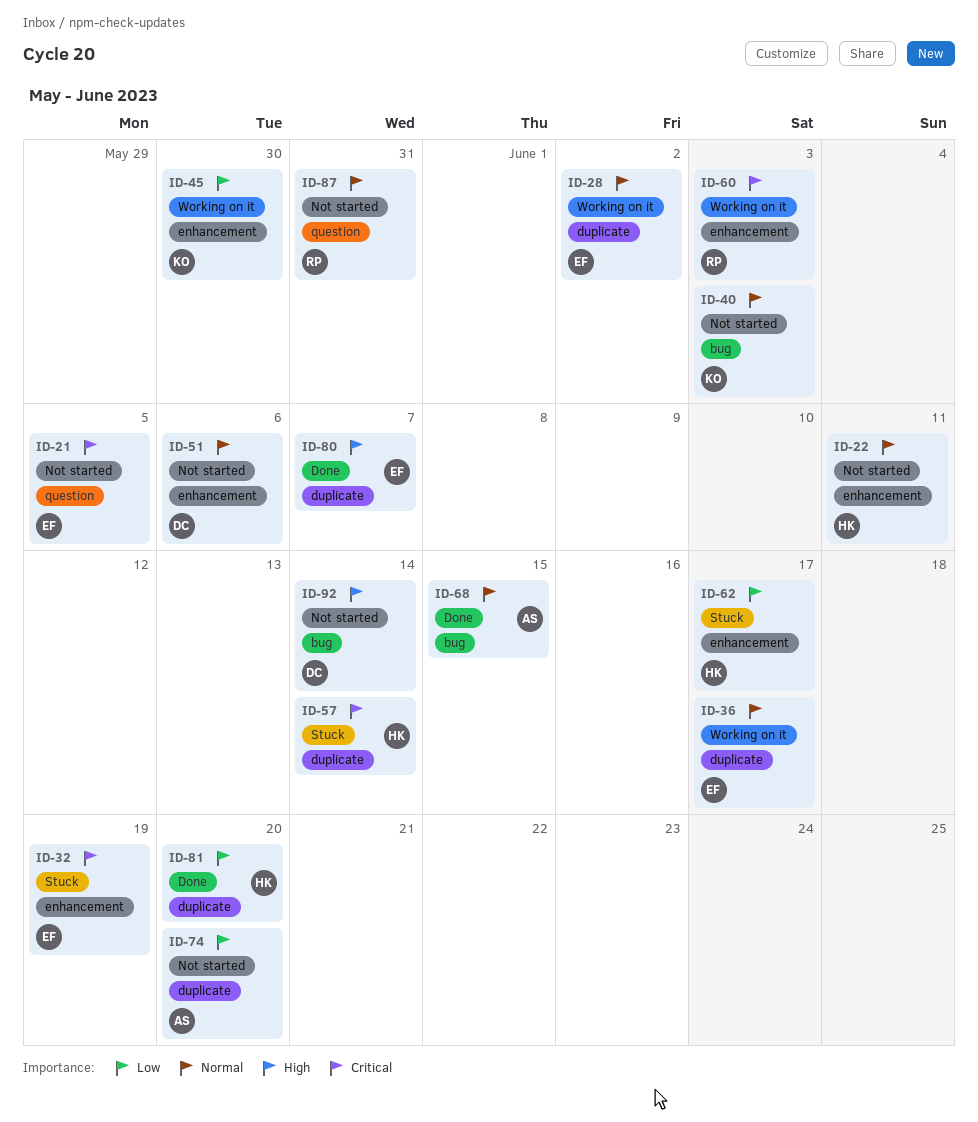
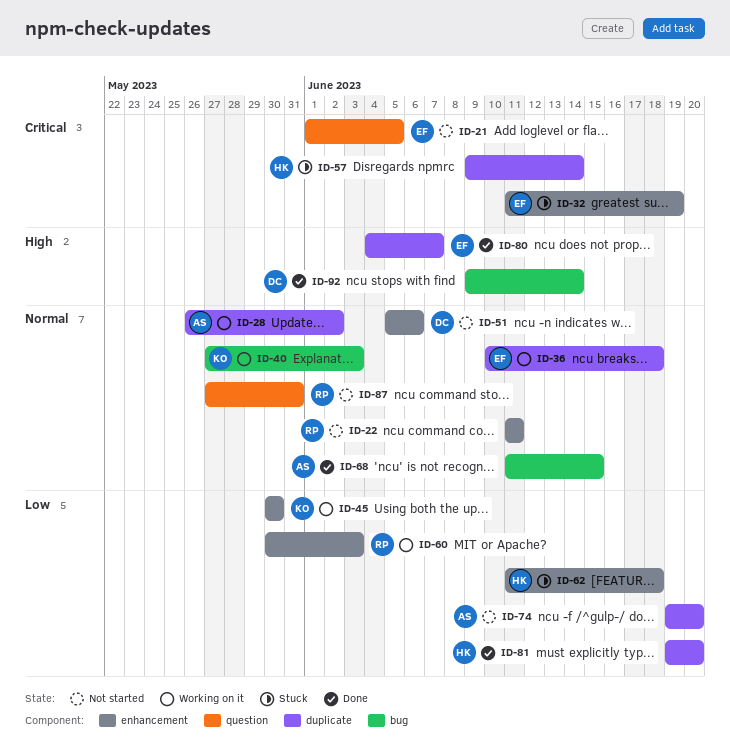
ID-22, owner: HK -> RP
ID-28, owner: EF -> AS
ID-36, due: Jun 17 -> Jun 18
ID-40, status: Not started -> Working on it
ID-60, priority: Critical -> Low
ID-62, due: Jun 17 -> Jun 18
ID-92, status: Not started -> Done

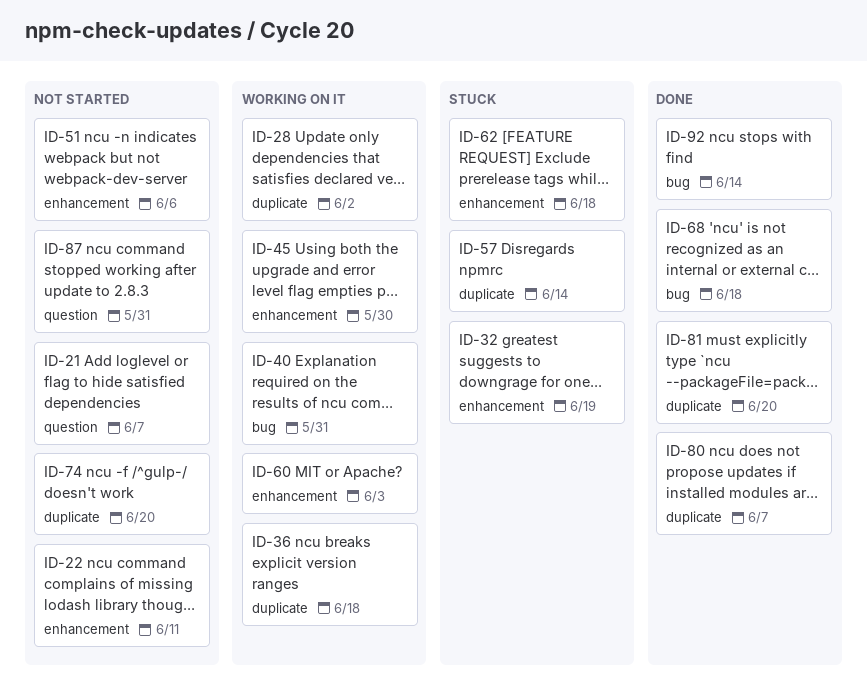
ID-21, due: Jun 5 -> Jun 7
ID-40, due: Jun 3 -> May 31
ID-68, due: Jun 15 -> Jun 18

